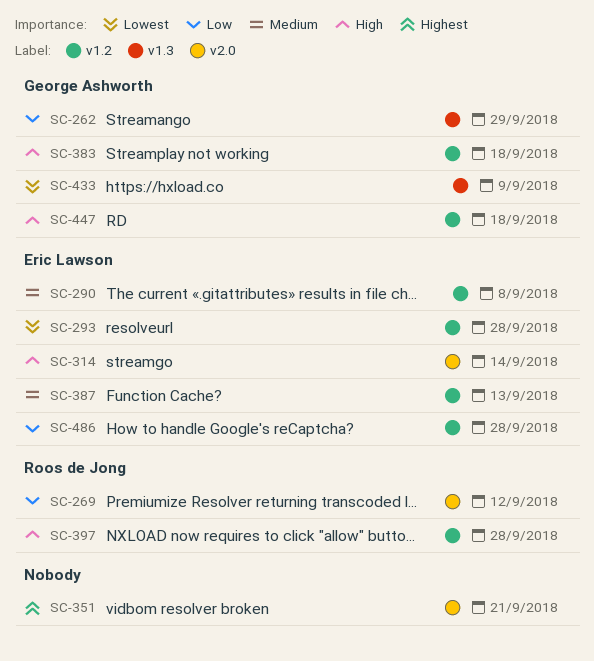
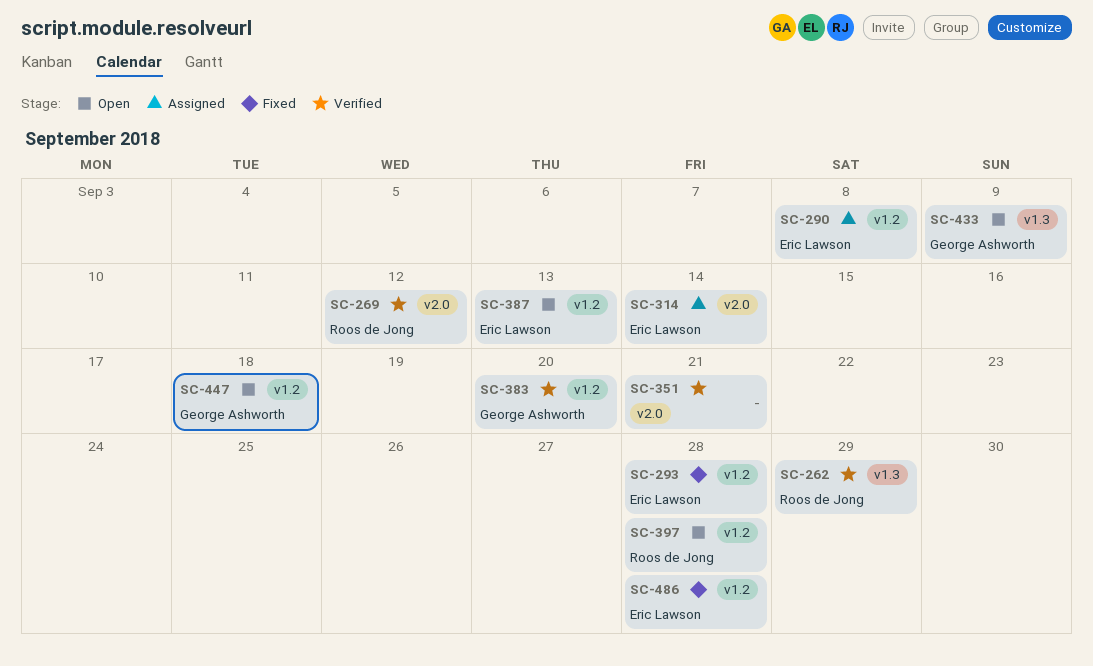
SC-262, owner: George Ashworth -> Roos de Jong
SC-383, due: Sep 18 -> Sep 20

